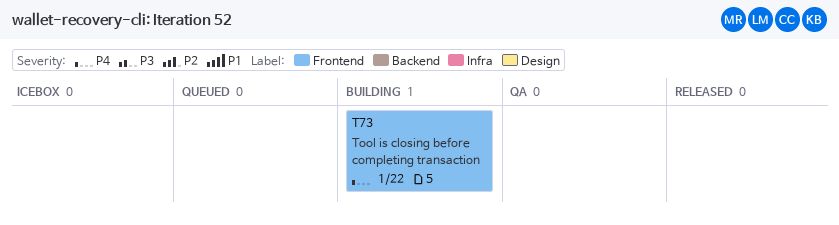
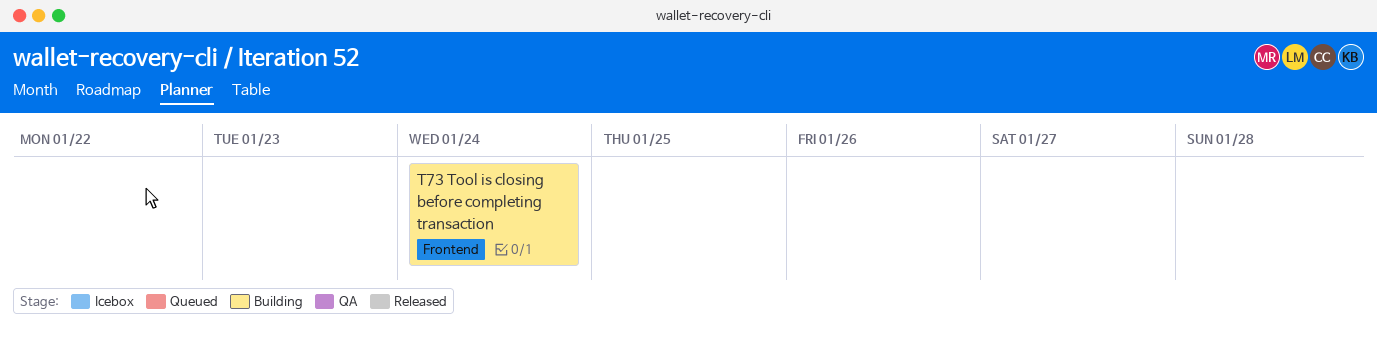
T73, due: Jan 22 -> Jan 24

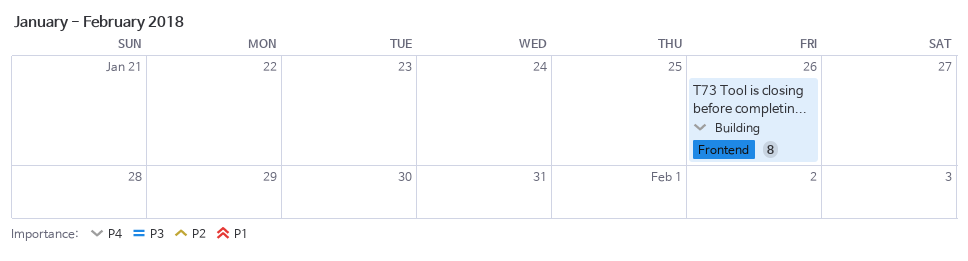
T73, due: Jan 24 -> Jan 26

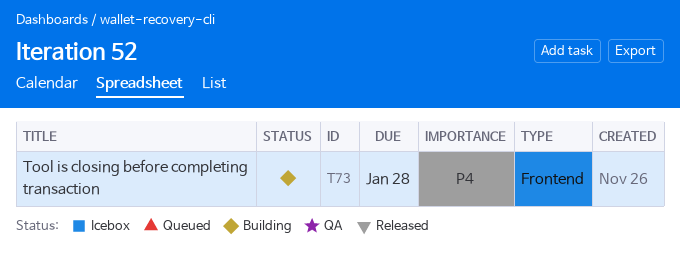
T73, due: Jan 26 -> Jan 28

